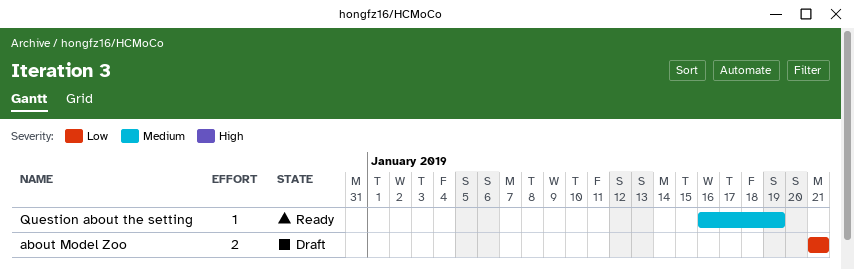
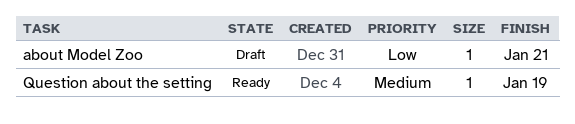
about Model Zoo, estimate: 2 -> 1

